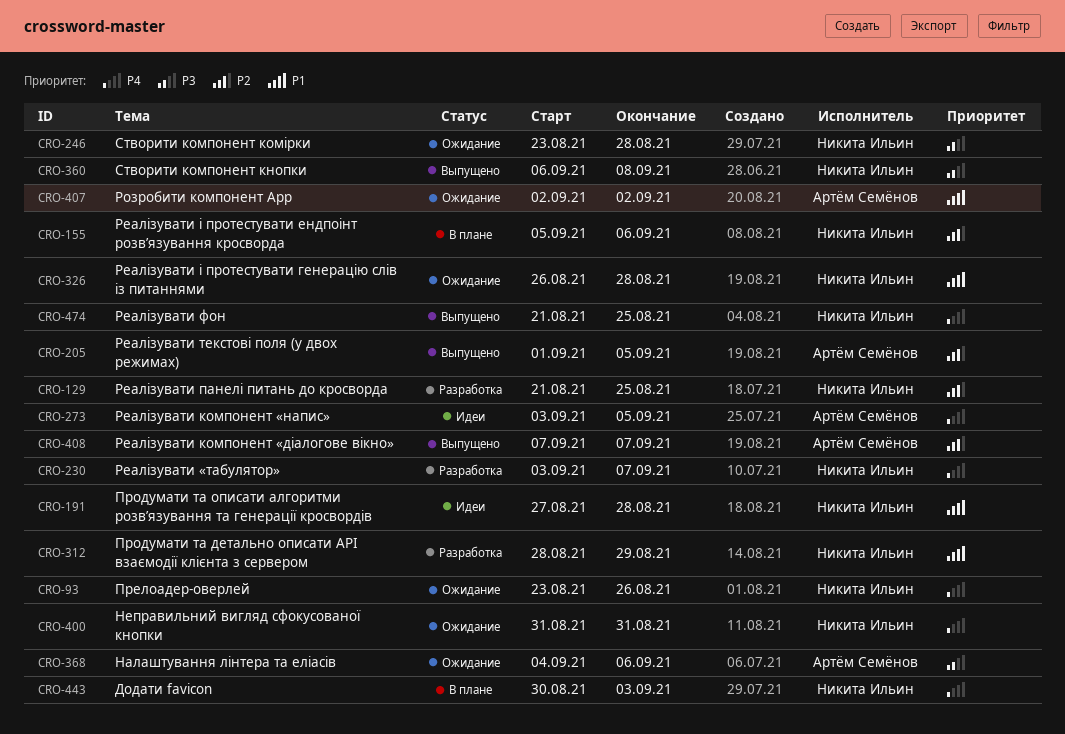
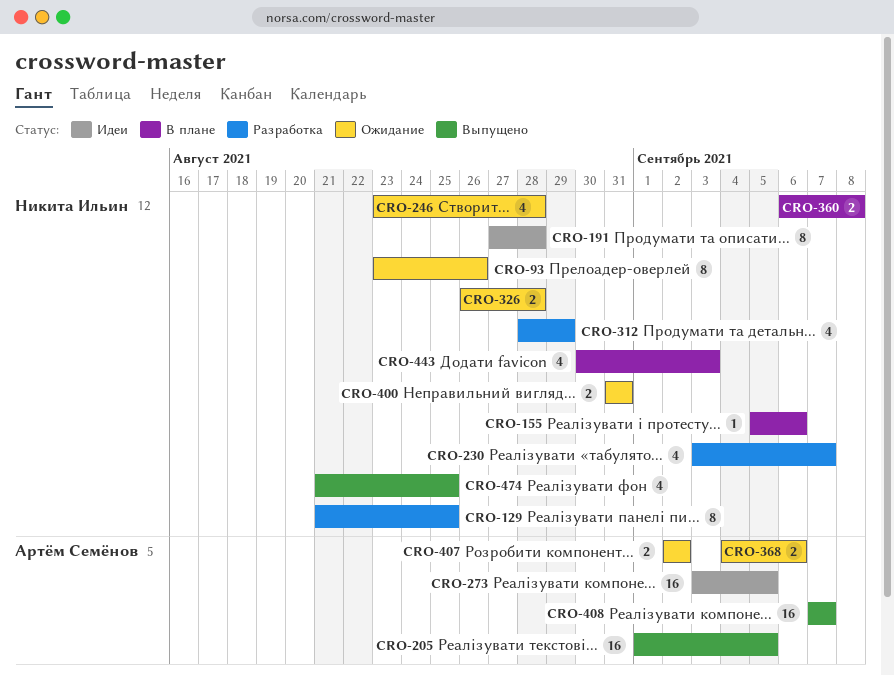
CRO-360, status: Выпущено -> В плане

